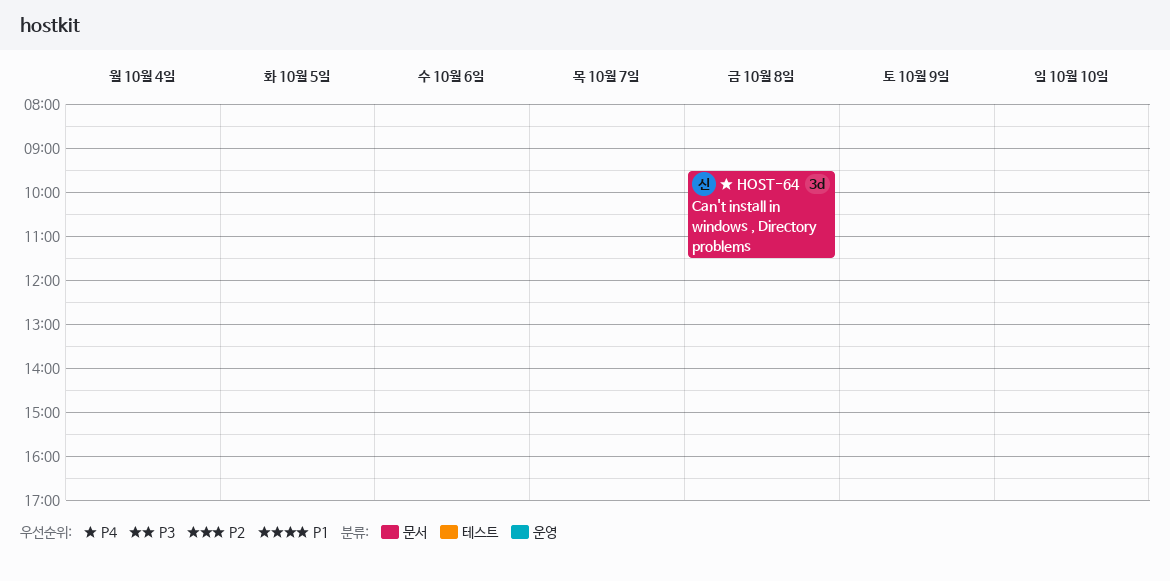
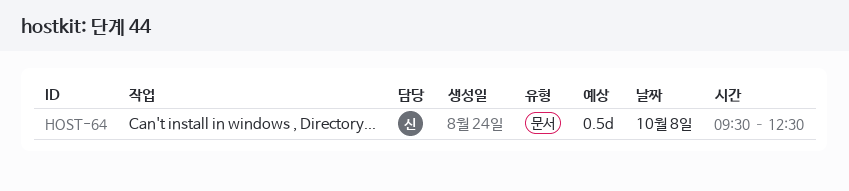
HOST-64, estimate: 3d -> 0.5d
HOST-64, ends: 11:30 -> 12:30

